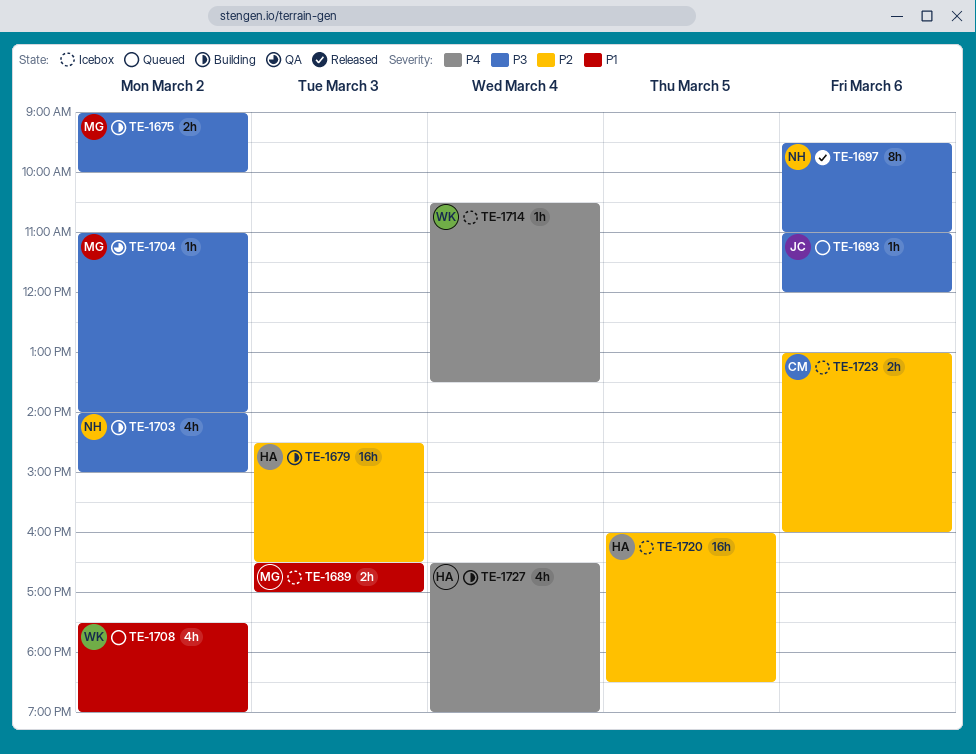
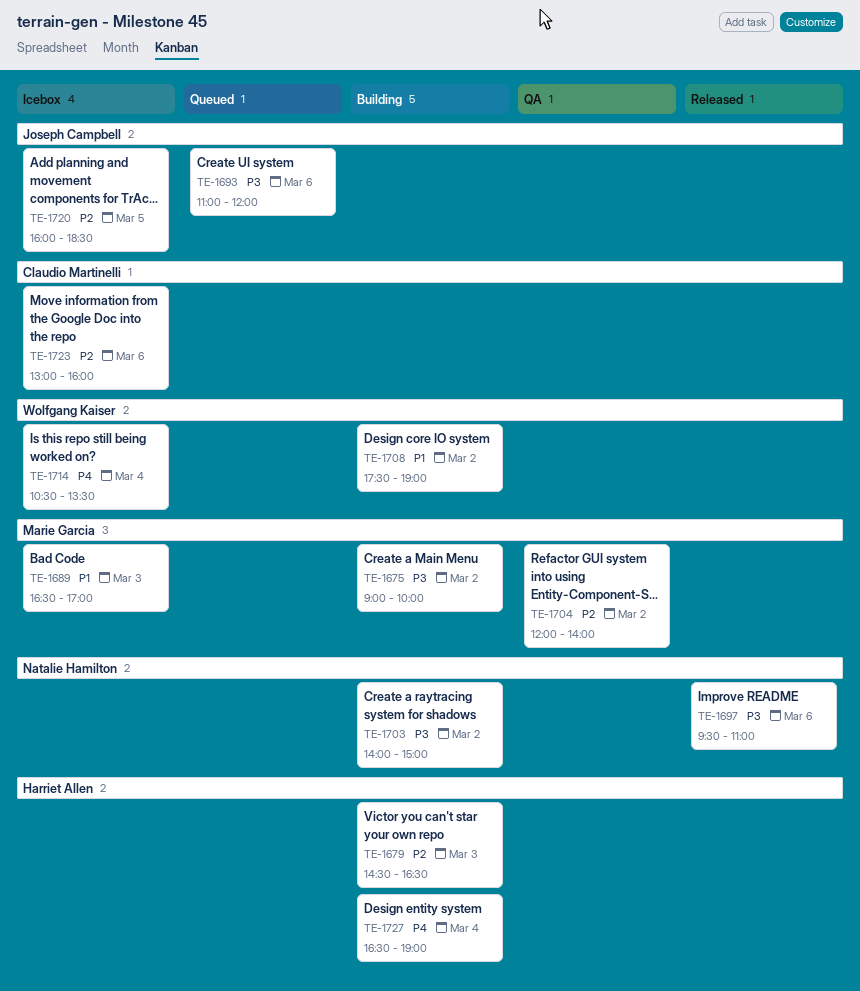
TE-1704, priority: P3 -> P2
TE-1704, begins: 11:00 -> 12:00
TE-1708, status: Queued -> Building
TE-1720, owner: Harriet Allen -> Joseph Campbell

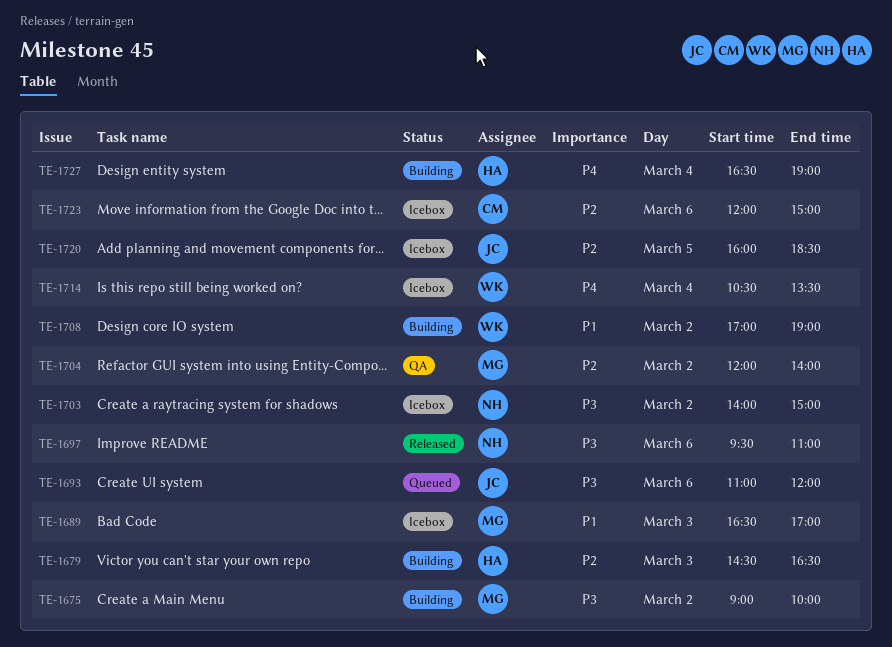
TE-1703, status: Building -> Icebox
TE-1708, begins: 17:30 -> 17:00
TE-1723, begins: 13:00 -> 12:00
TE-1723, ends: 16:00 -> 15:00

